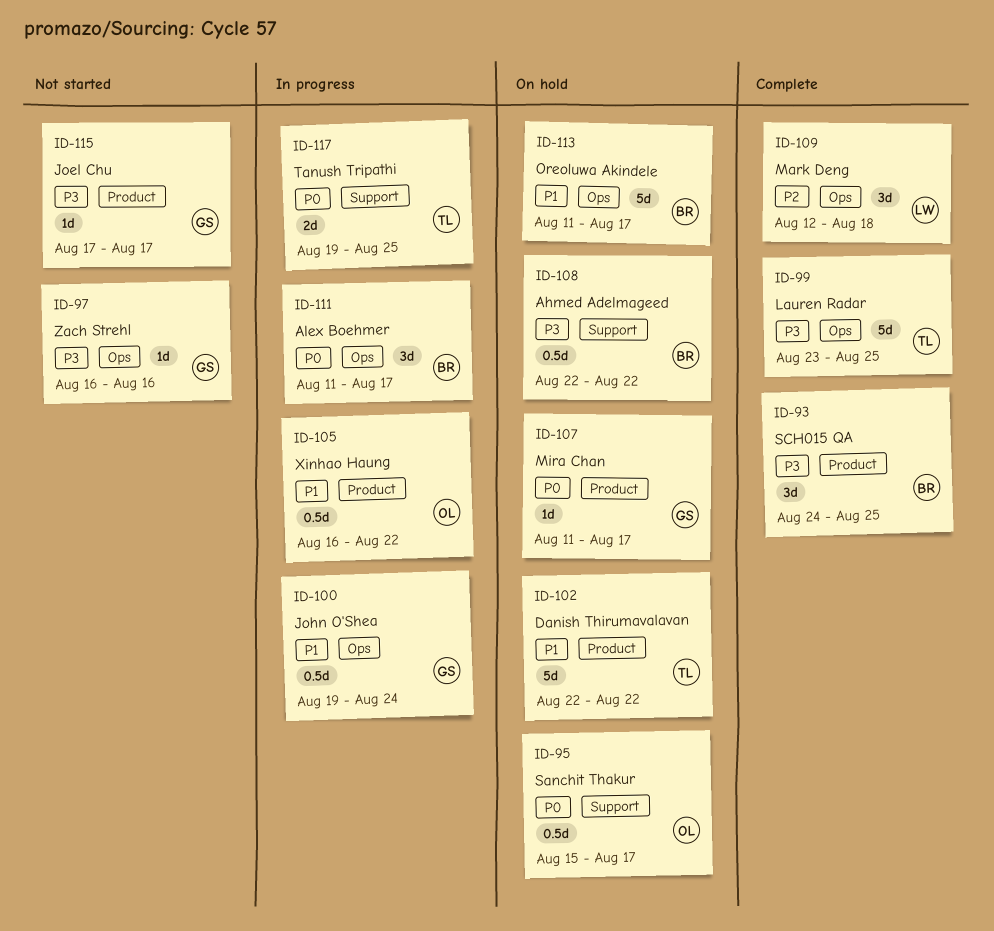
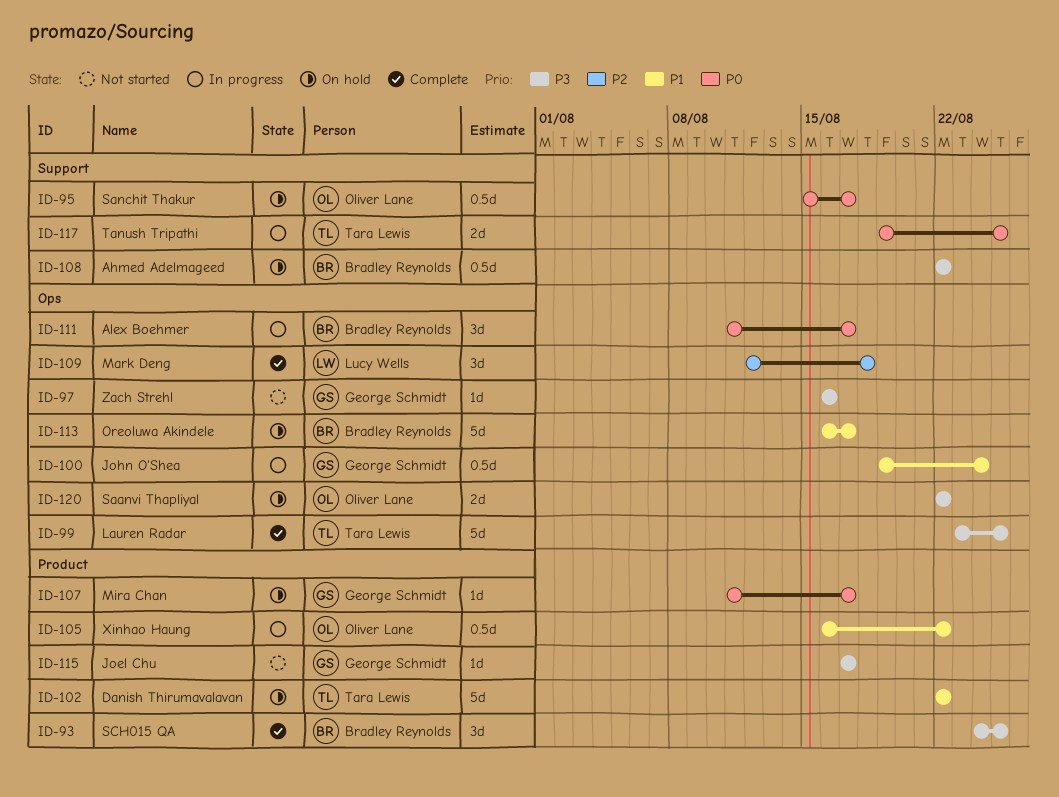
ID-113, start: Aug 11 -> Aug 16
ID-120: none -> present

